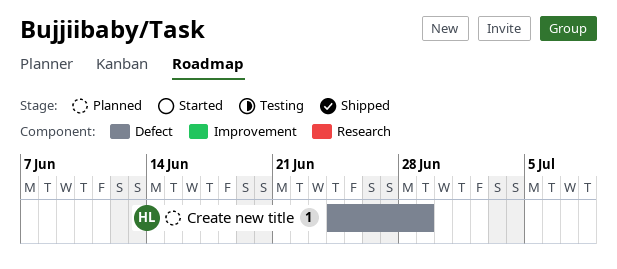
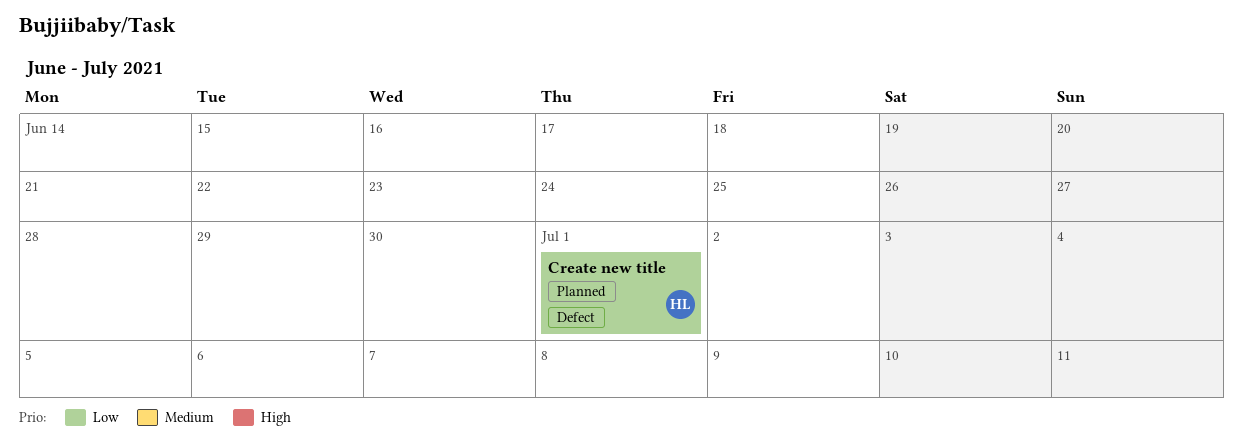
Create new title, due: Jun 29 -> Jul 1

